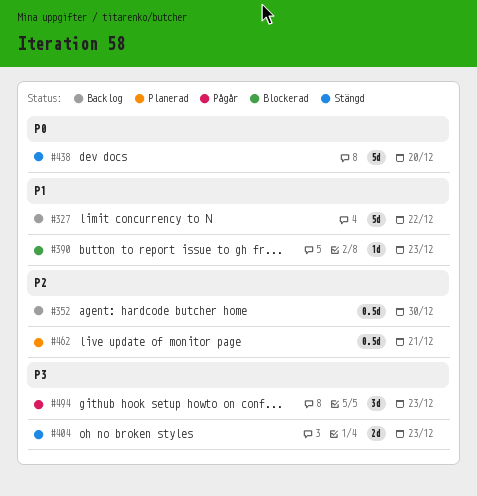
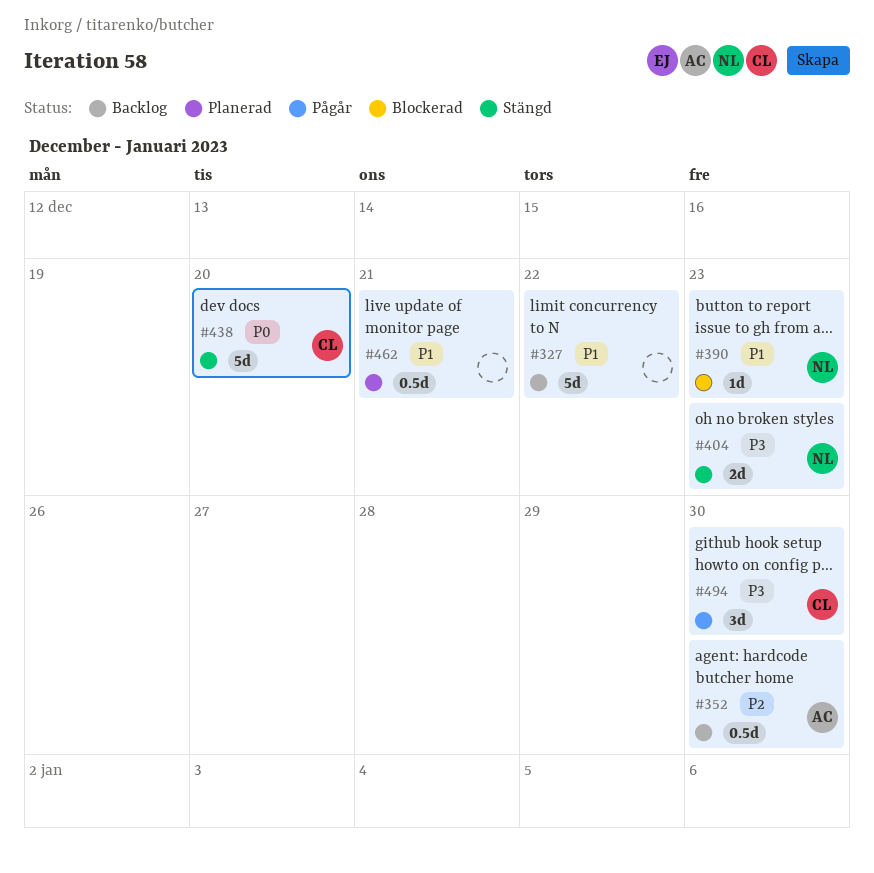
#462, priority: P2 -> P1
#494, due: Dec 23 -> Dec 30

